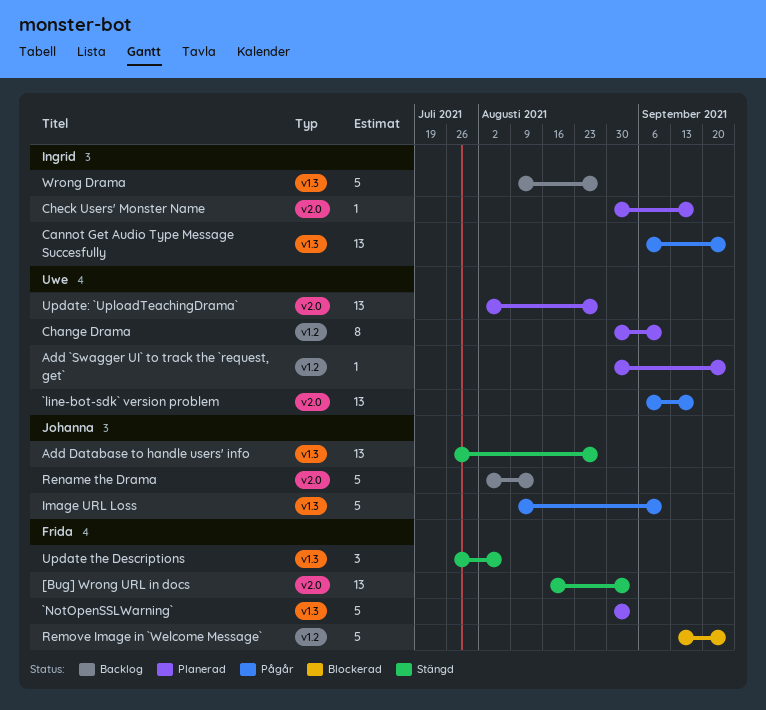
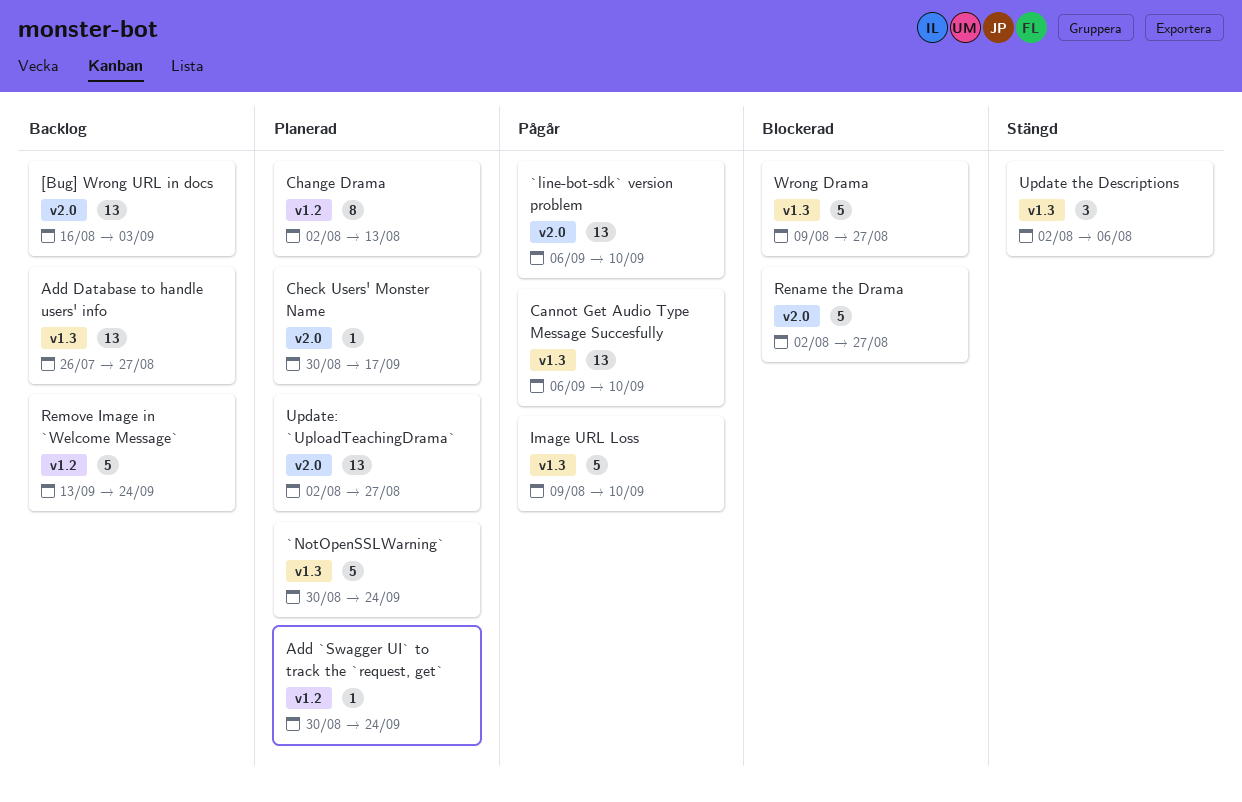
[Bug] Wrong URL in docs, status: Stängd -> Backlog
`line-bot-sdk` version problem, due: Sep 17 -> Sep 10
`NotOpenSSLWarning`, due: Sep 3 -> Sep 24
Add Database to handle users' info, status: Stängd -> Backlog
Cannot Get Audio Type Message Succesfully, due: Sep 24 -> Sep 10
Change Drama, start: Aug 30 -> Aug 2
Change Drama, due: Sep 10 -> Aug 13
Remove Image in `Welcome Message`, status: Blockerad -> Backlog
Rename the Drama, status: Backlog -> Blockerad
Rename the Drama, due: Aug 13 -> Aug 27
Update the Descriptions, start: Jul 26 -> Aug 2
Wrong Drama, status: Backlog -> Blockerad

